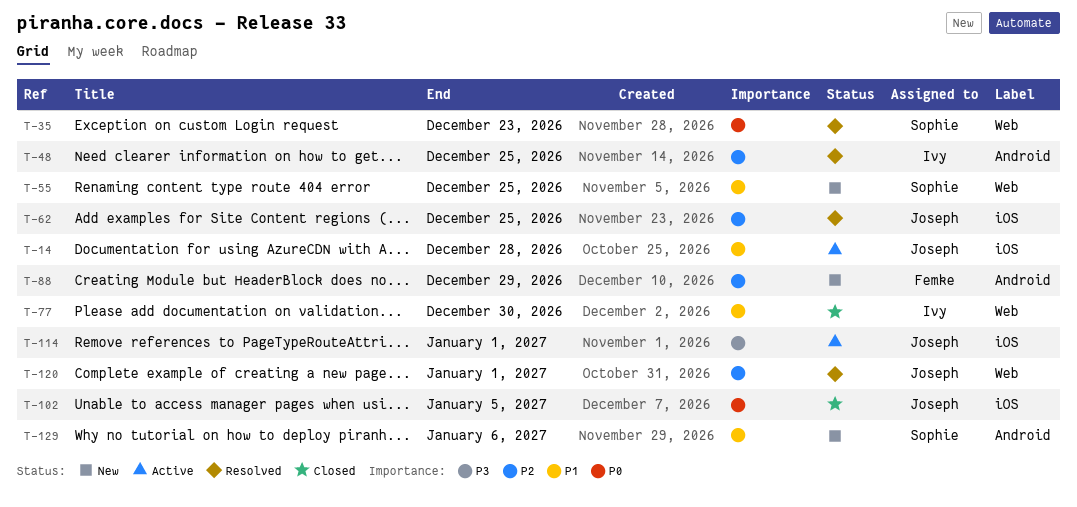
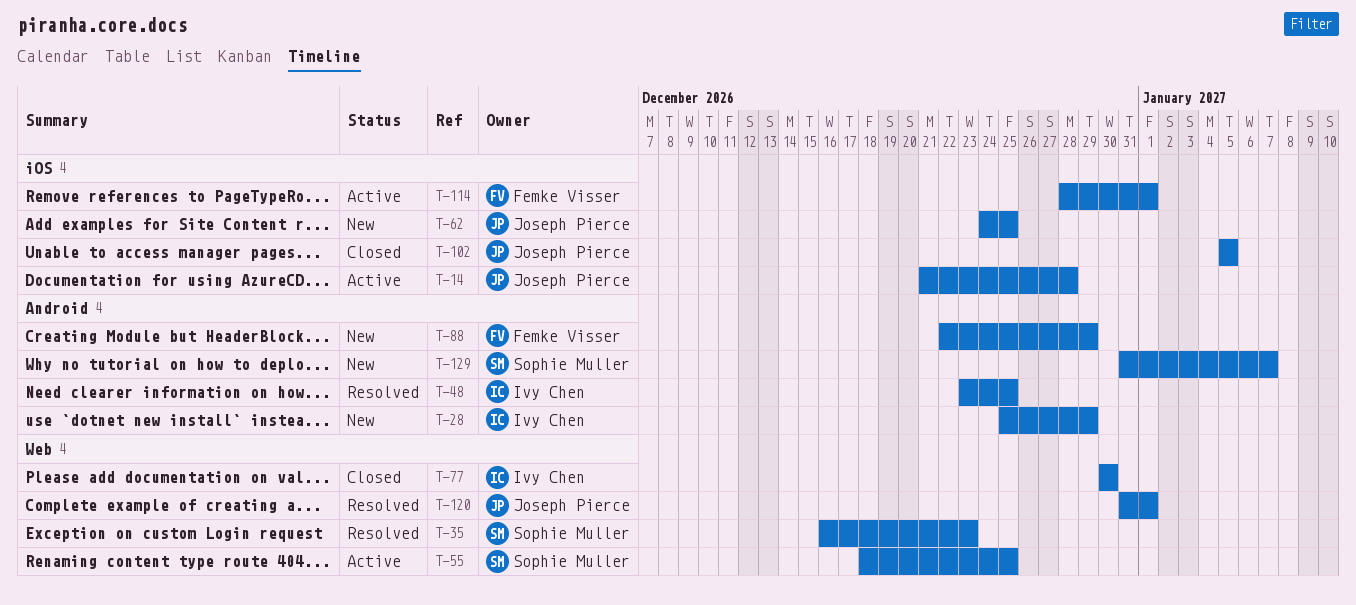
T-28: none -> present
T-55, status: New -> Active
T-62, status: Resolved -> New
T-114, owner: Joseph Pierce -> Femke Visser
T-129, due: Jan 6 -> Jan 7

